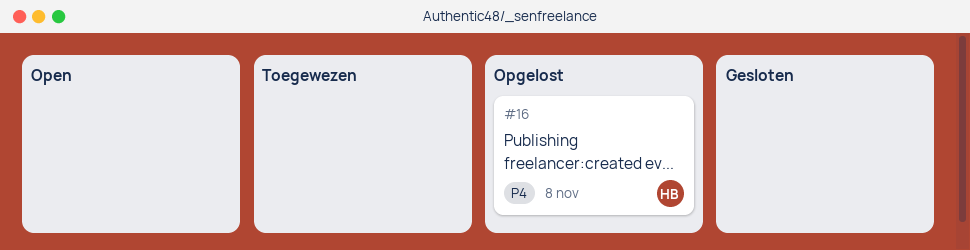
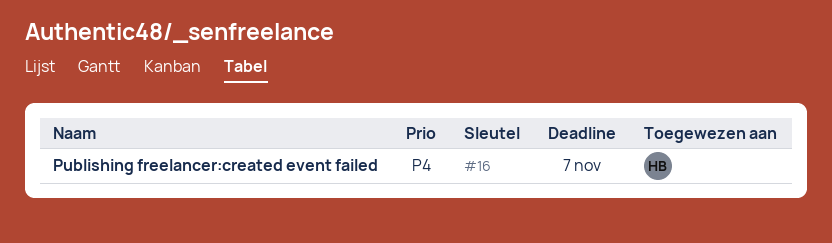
#16, due: Nov 8 -> Nov 7

